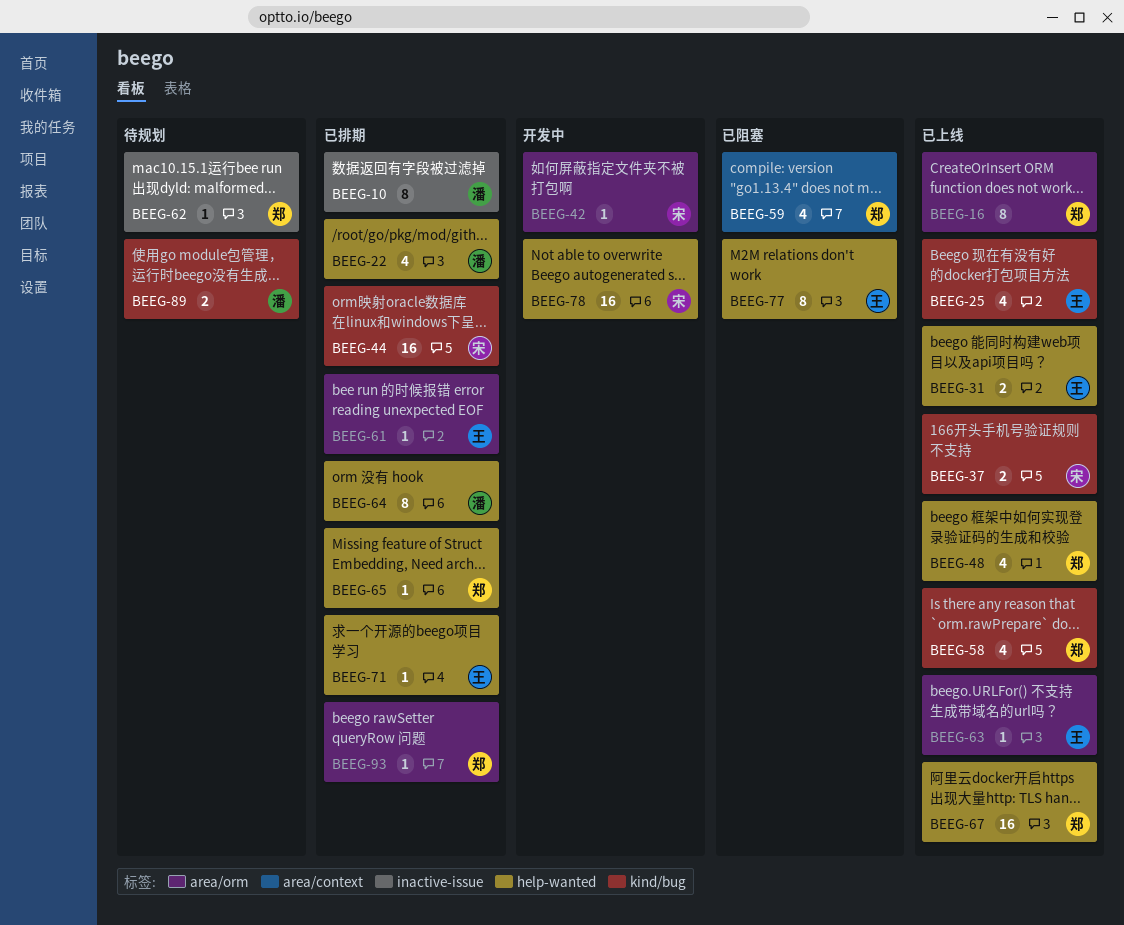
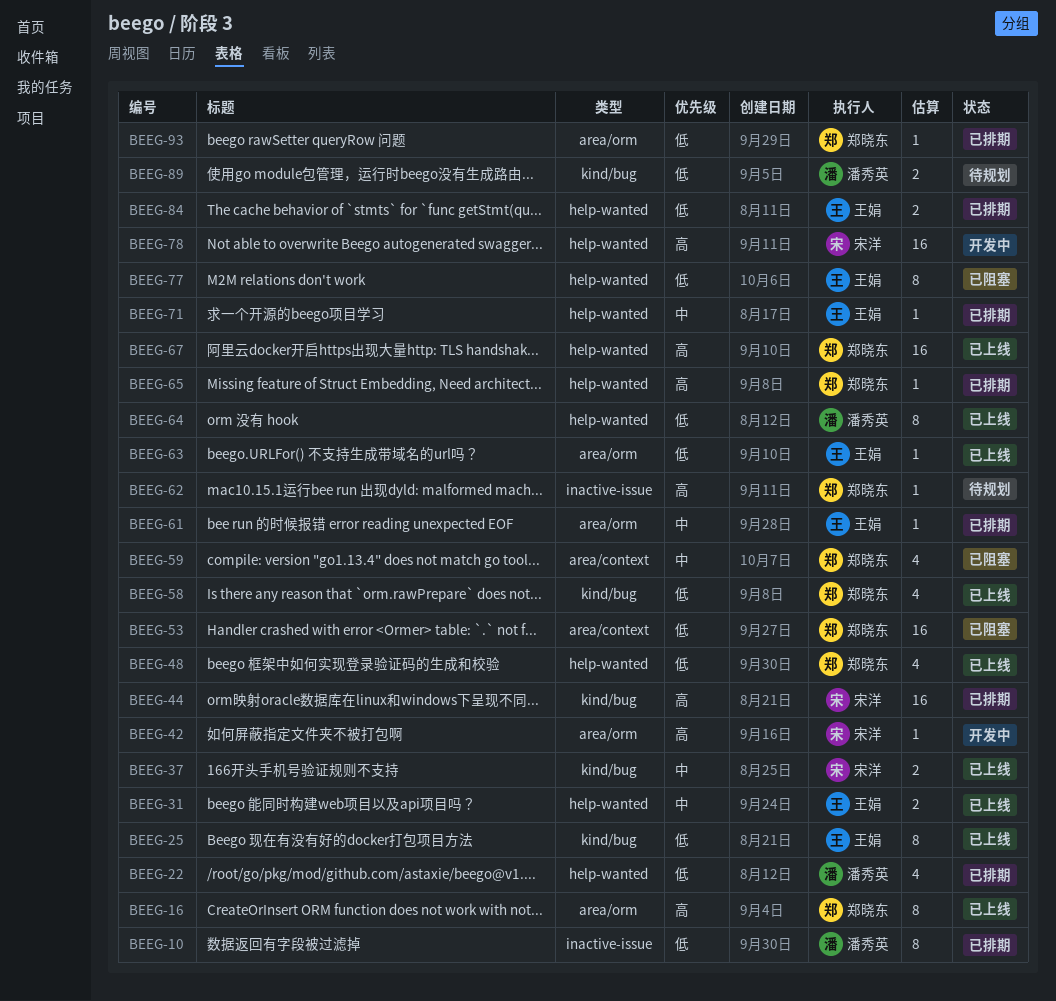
BEEG-25, estimate: 4 -> 8
BEEG-53: none -> present
BEEG-64, status: 已排期 -> 已上线
BEEG-84: none -> present

